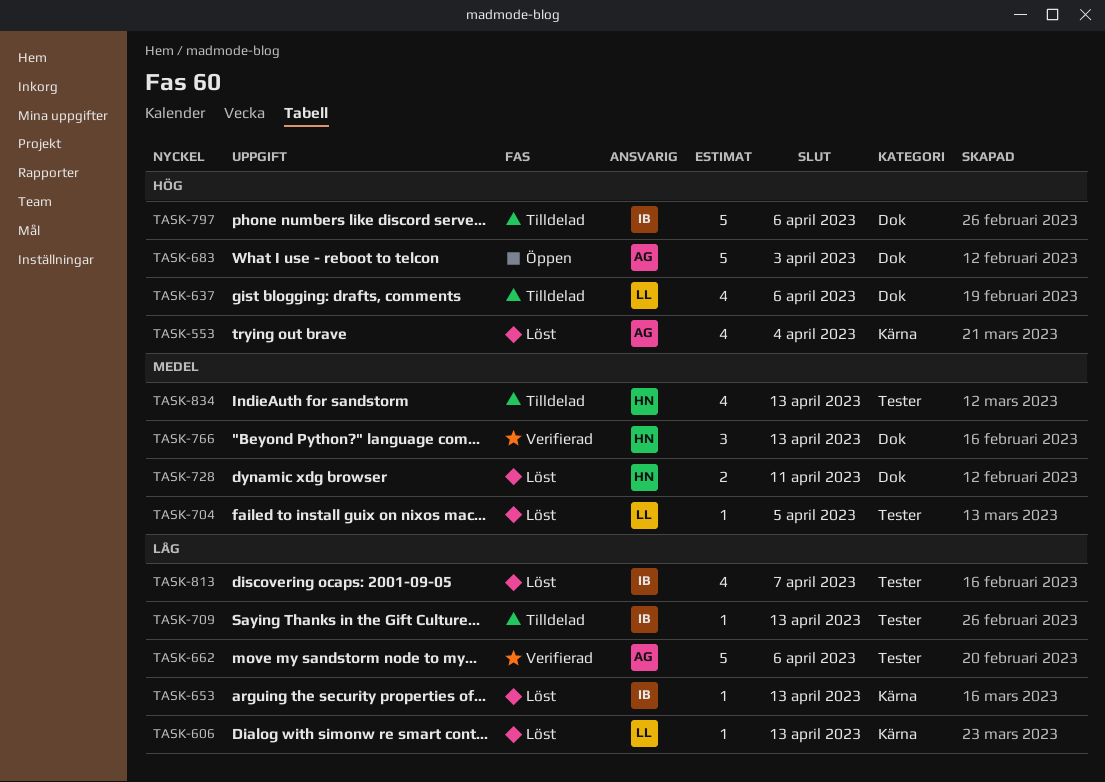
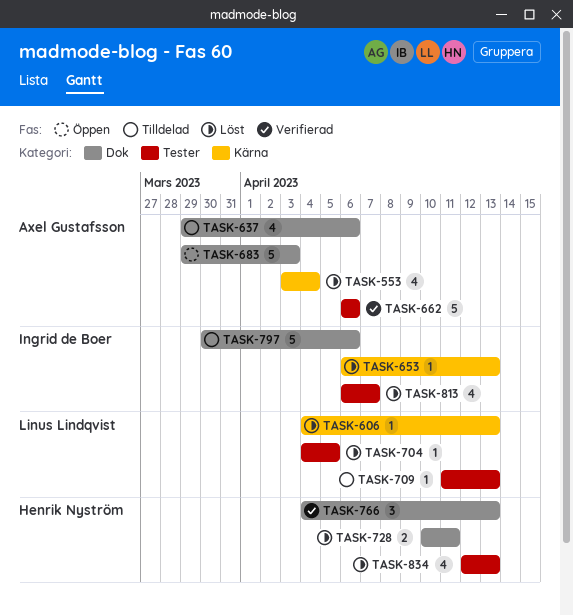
TASK-637, owner: Linus Lindqvist -> Axel Gustafsson
TASK-709, owner: Ingrid de Boer -> Linus Lindqvist
TASK-834, status: Tilldelad -> Löst

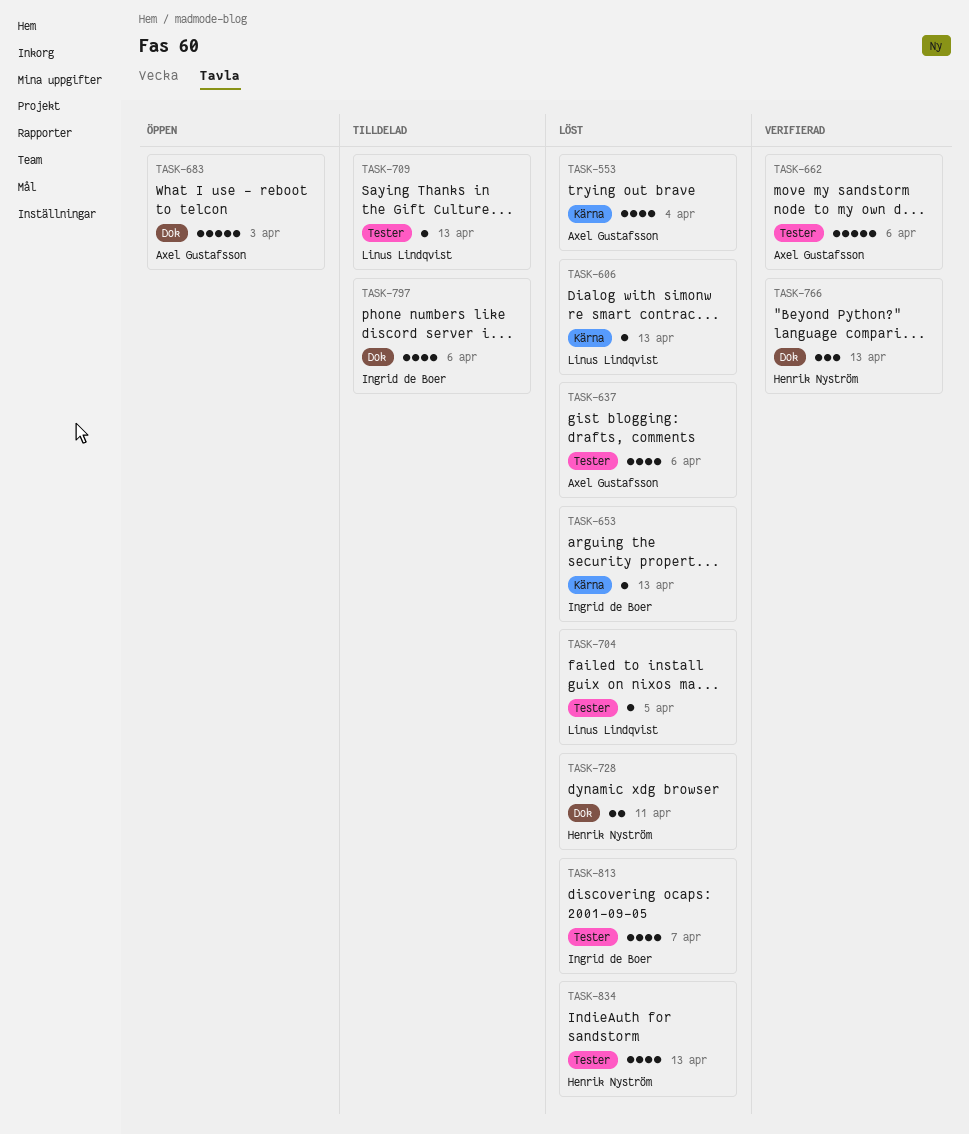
TASK-637, status: Tilldelad -> Löst
TASK-637, label: Dok -> Tester
TASK-797, estimate: 5 -> 4

